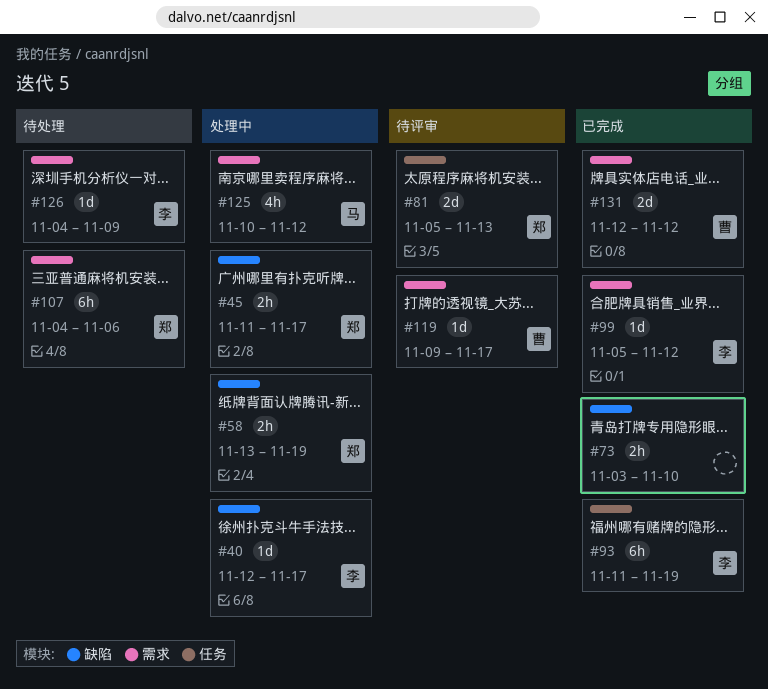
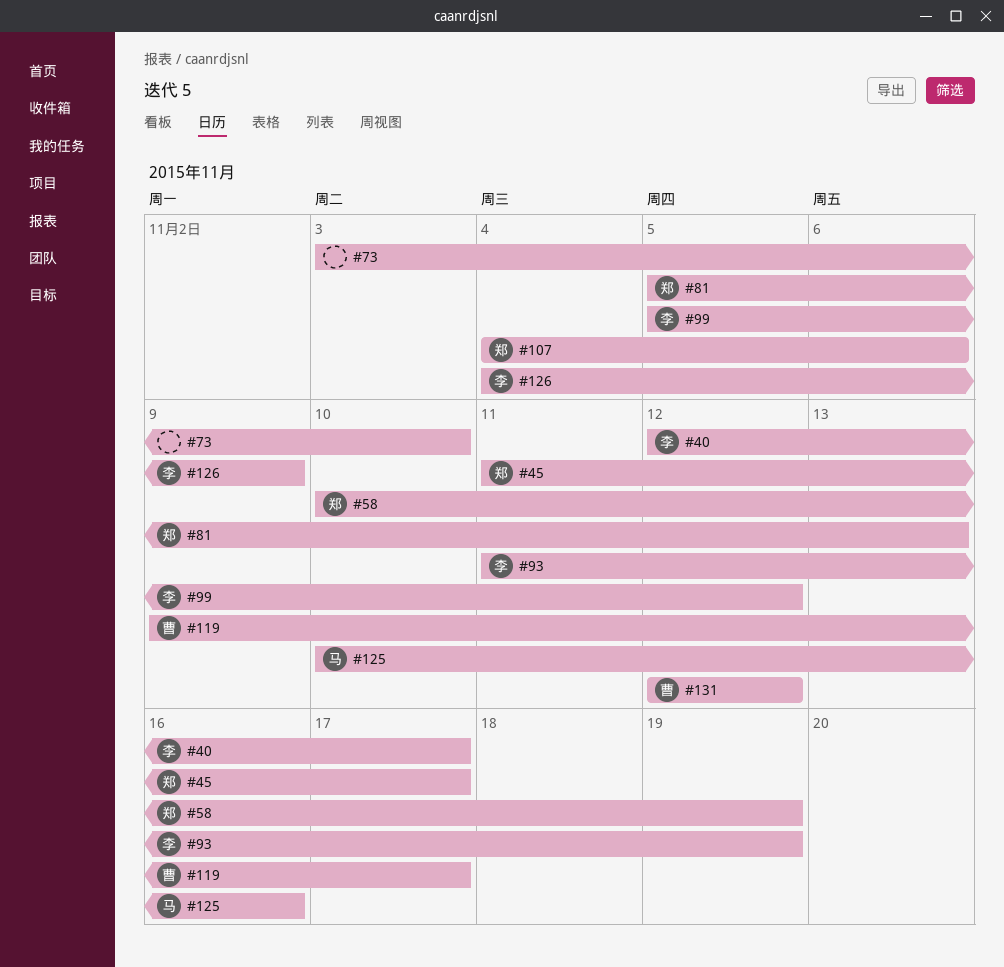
#58, start: Nov 13 -> Nov 10
#125, due: Nov 12 -> Nov 16

